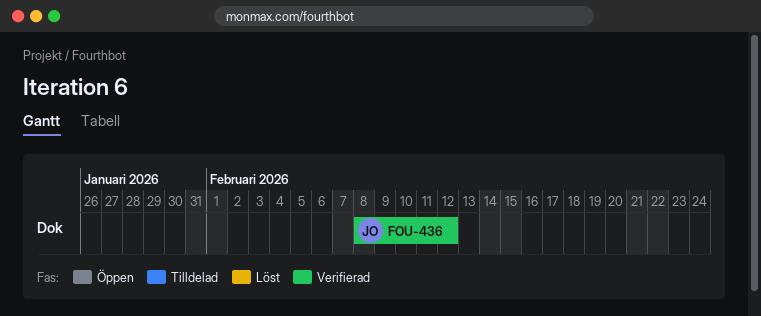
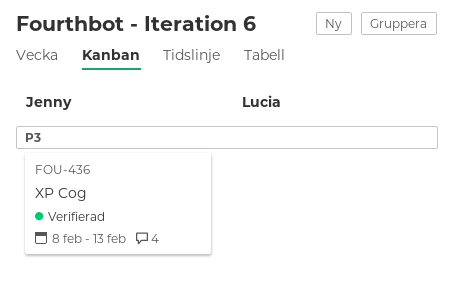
FOU-436, due: Feb 12 -> Feb 13

